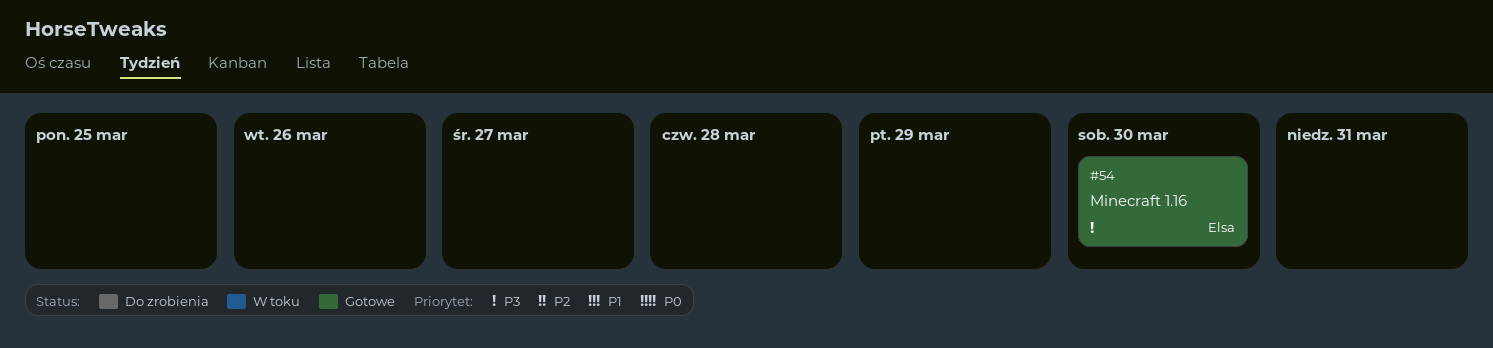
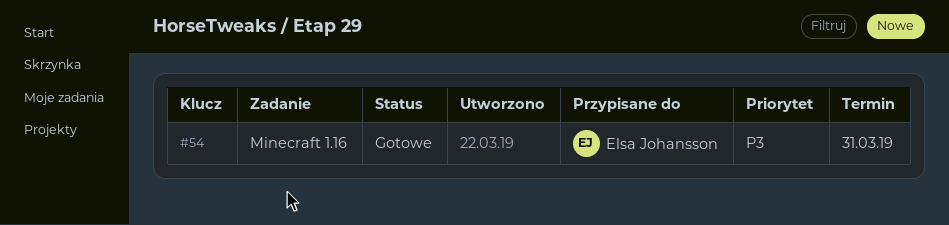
#54, due: Mar 30 -> Mar 31

